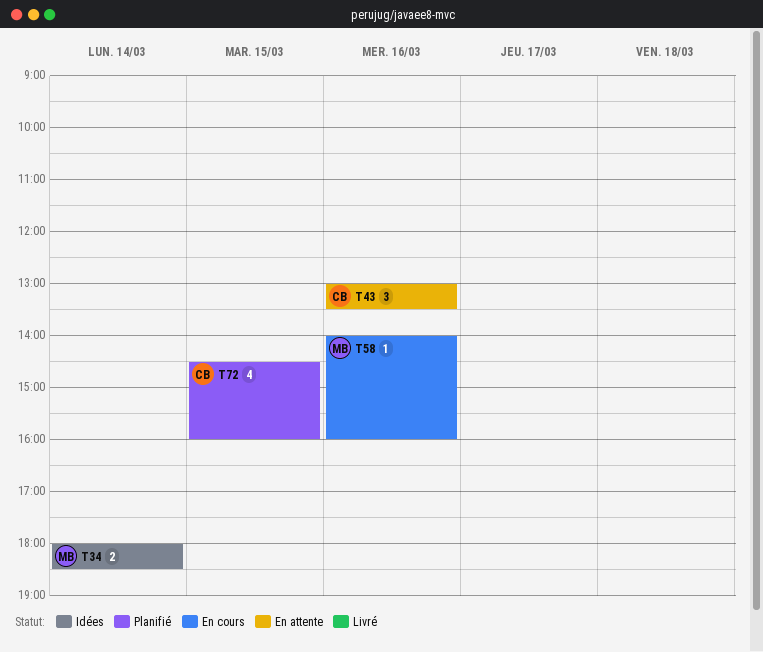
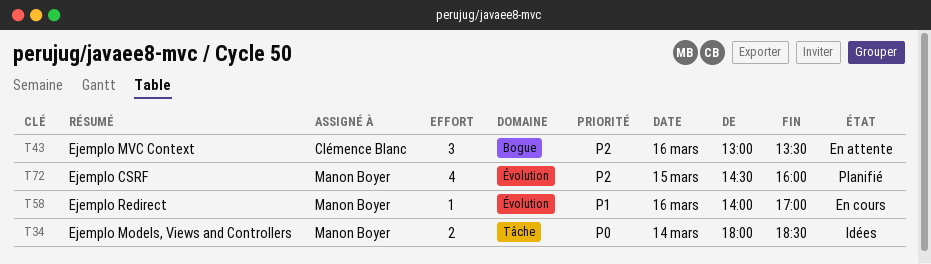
T58, ends: 16:00 -> 17:00
T72, owner: Clémence Blanc -> Manon Boyer

